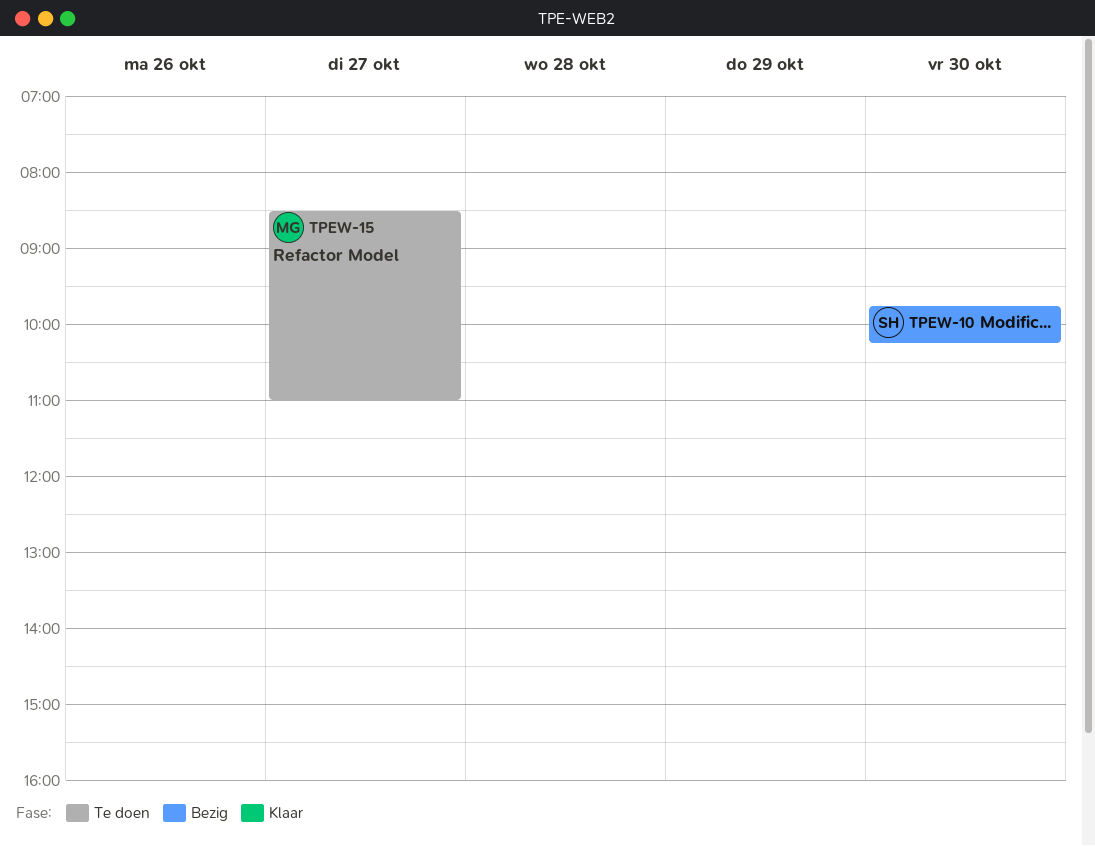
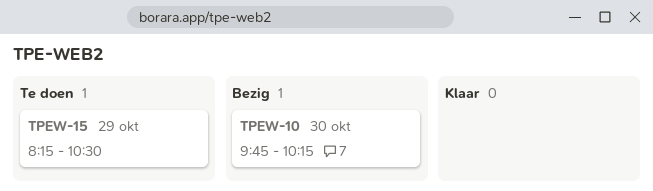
TPEW-15, day: Oct 27 -> Oct 29
TPEW-15, begins: 08:30 -> 08:15
TPEW-15, ends: 11:00 -> 10:30

